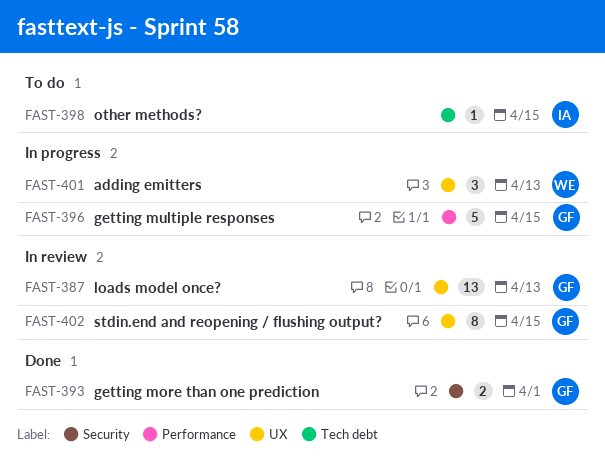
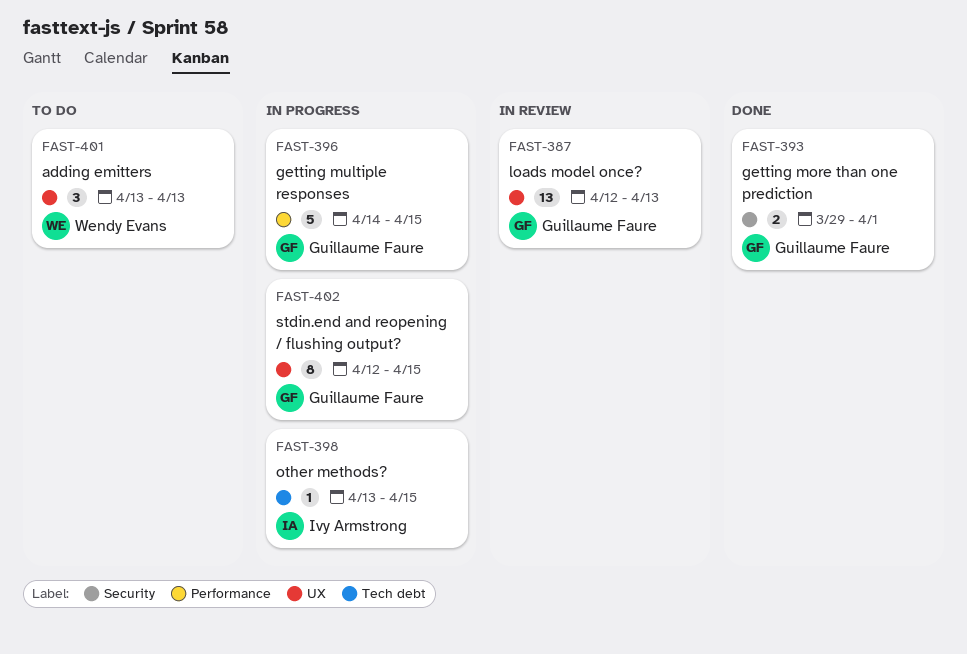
FAST-398, status: To do -> In progress
FAST-401, status: In progress -> To do
FAST-402, status: In review -> In progress

